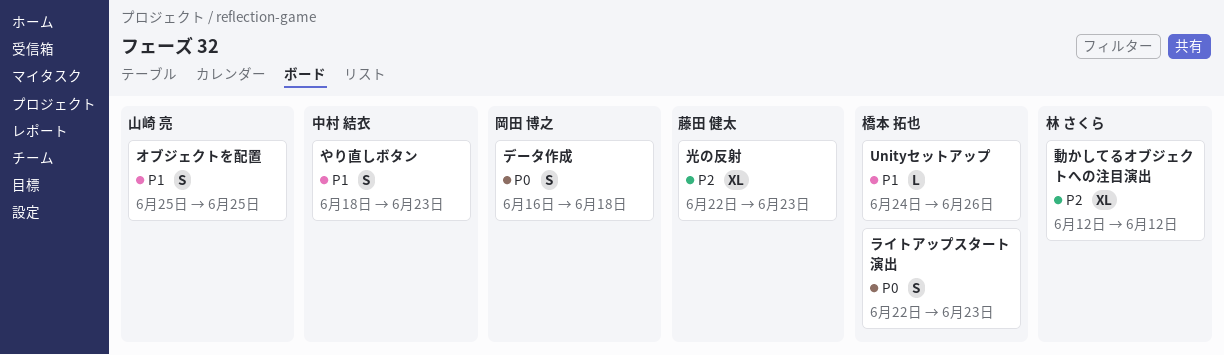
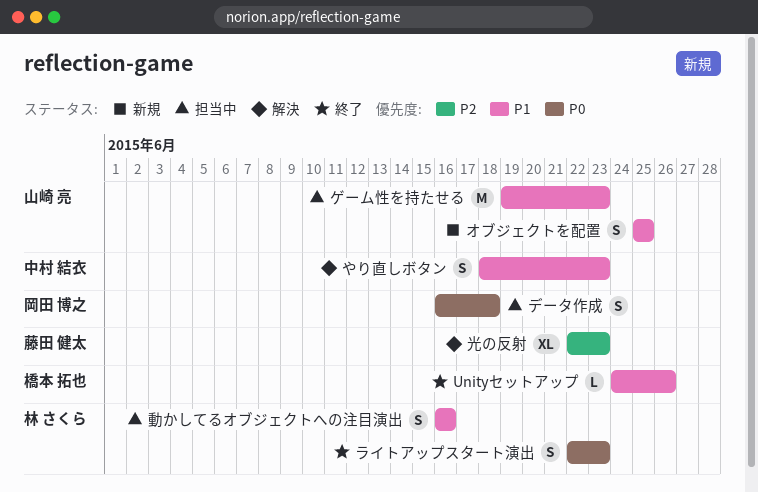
ゲーム性を持たせる: none -> present
ライトアップスタート演出, owner: 橋本 拓也 -> 林 さくら
動かしてるオブジェクトへの注目演出, priority: P2 -> P1
動かしてるオブジェクトへの注目演出, estimate: XL -> S
動かしてるオブジェクトへの注目演出, start: Jun 12 -> Jun 16
動かしてるオブジェクトへの注目演出, due: Jun 12 -> Jun 16

